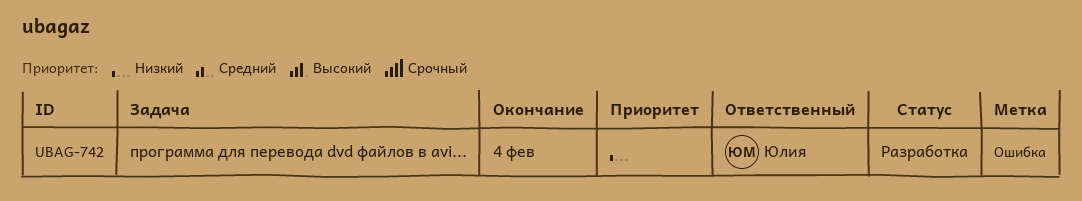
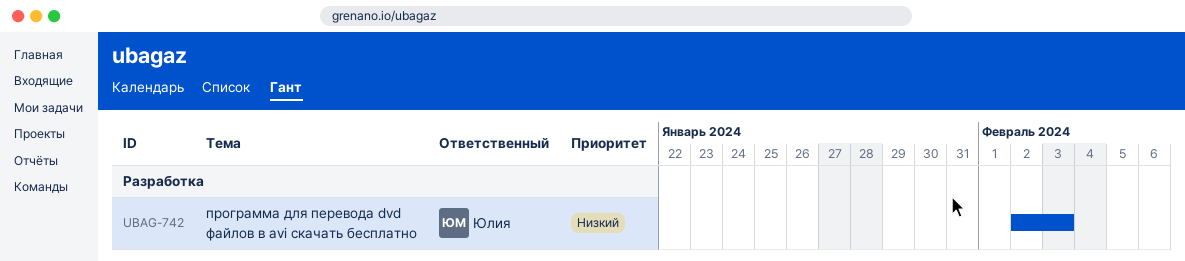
UBAG-742, due: Feb 4 -> Feb 3

